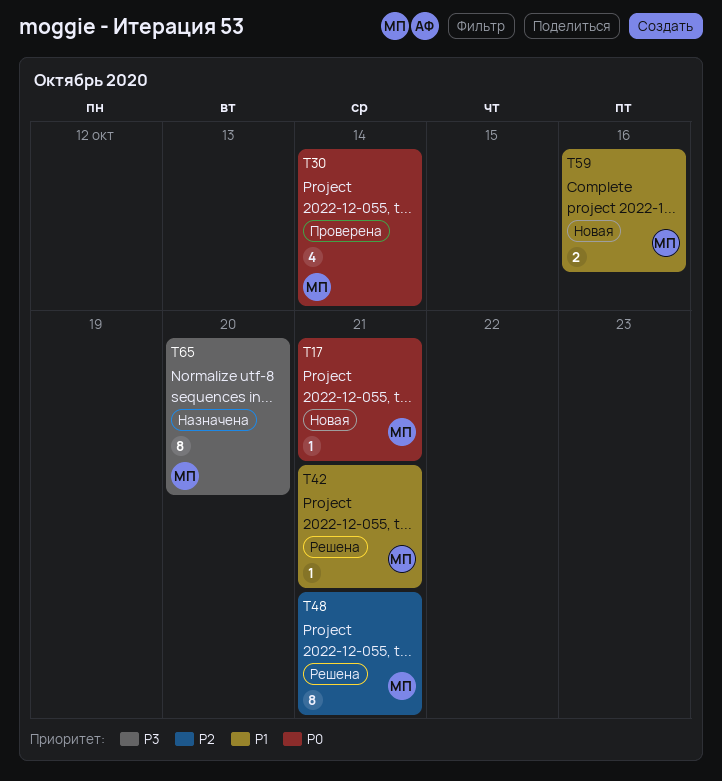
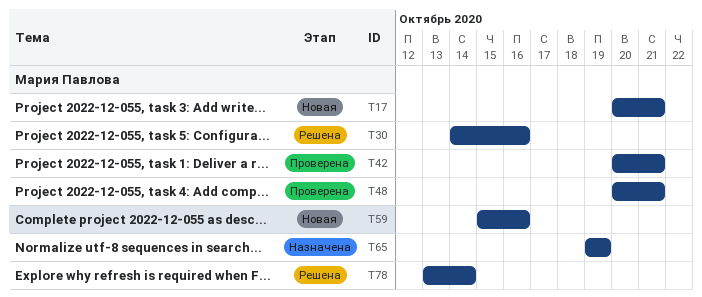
T30, status: Проверена -> Решена
T30, due: Oct 14 -> Oct 16
T42, status: Решена -> Проверена
T48, status: Решена -> Проверена
T65, due: Oct 20 -> Oct 19
T78: none -> present

